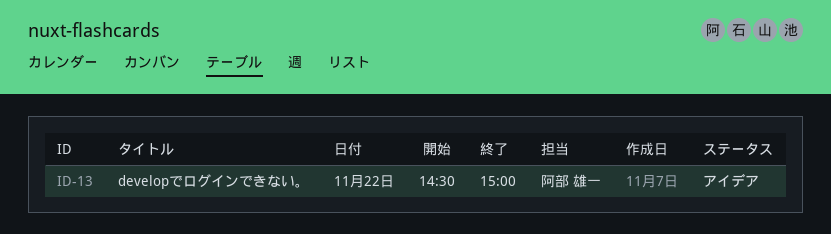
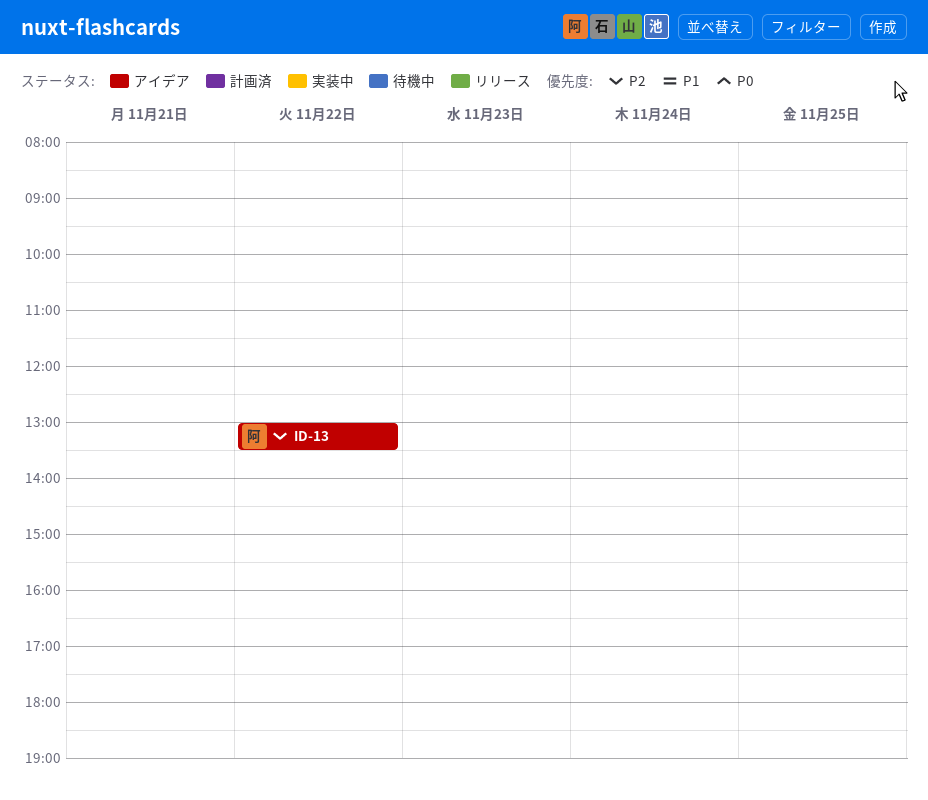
ID-13, begins: 14:30 -> 13:00
ID-13, ends: 15:00 -> 13:30

